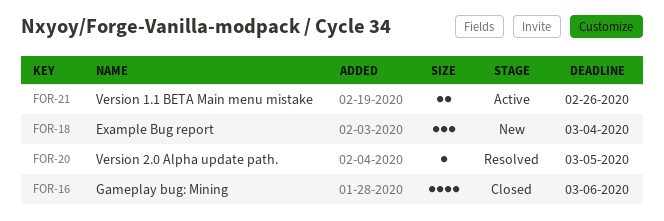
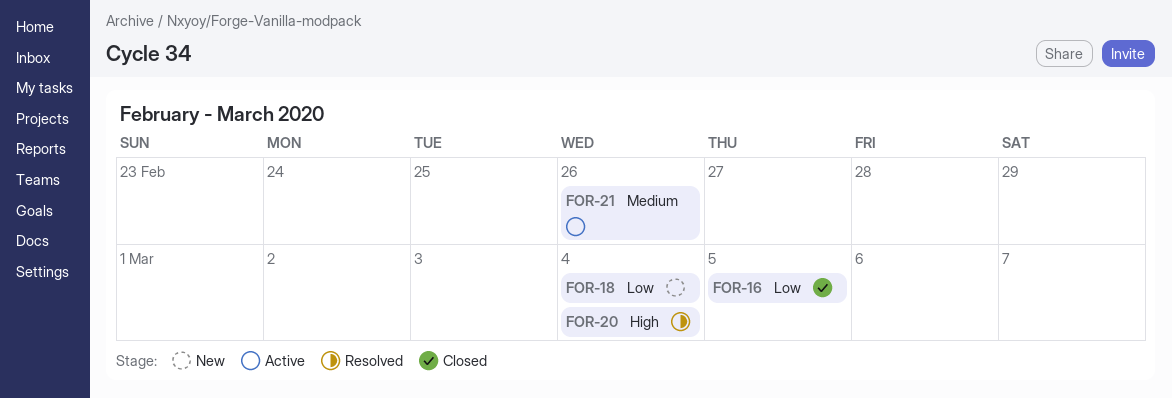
FOR-16, due: Mar 6 -> Mar 5
FOR-20, due: Mar 5 -> Mar 4

